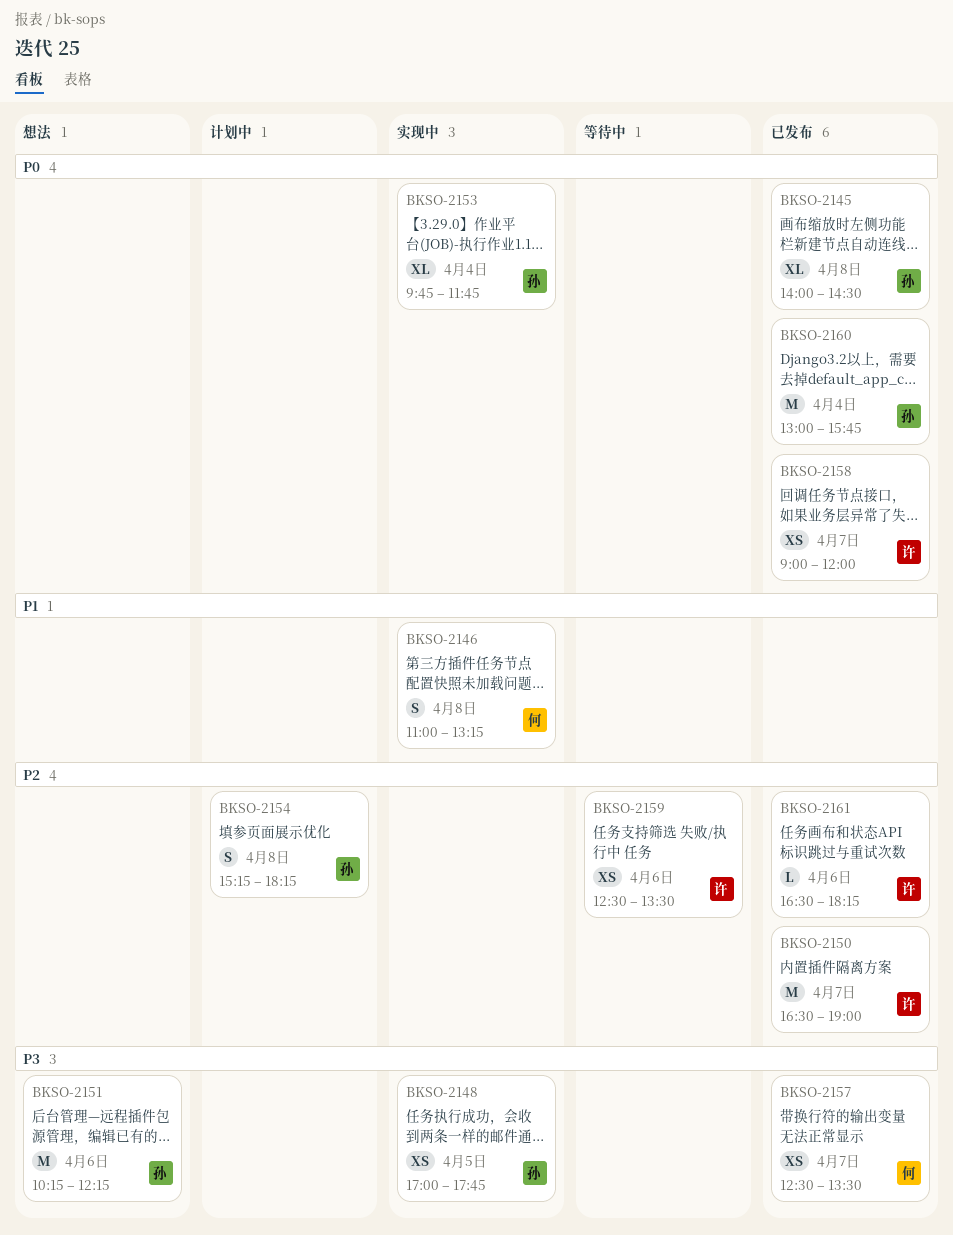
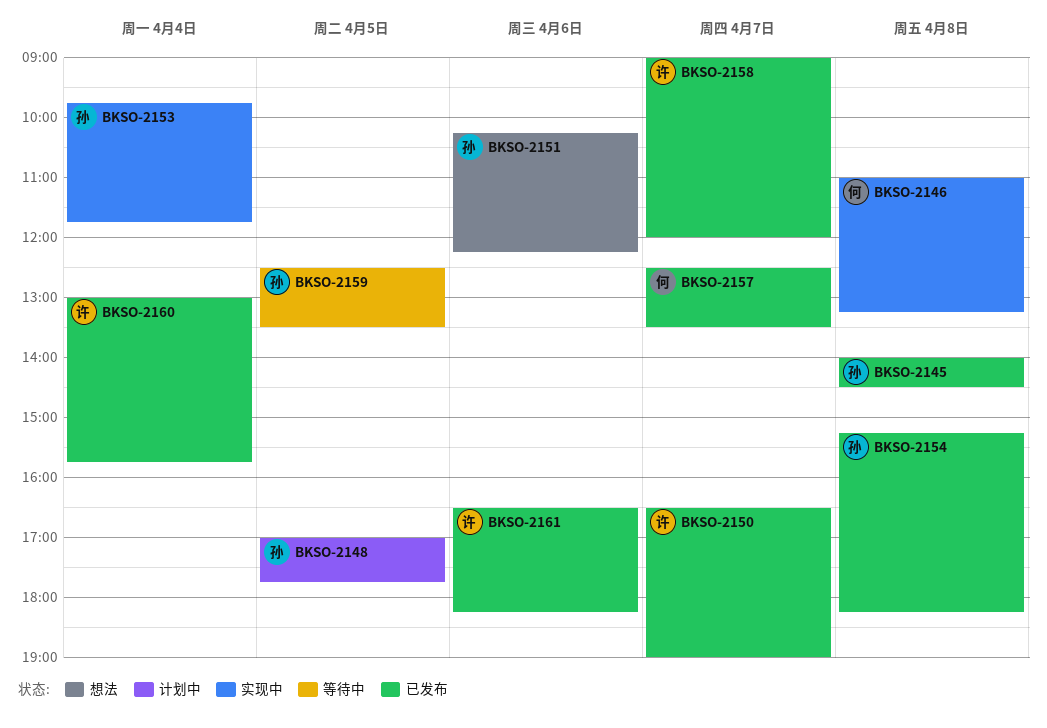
BKSO-2148, status: 实现中 -> 计划中
BKSO-2154, status: 计划中 -> 已发布
BKSO-2159, owner: 许 -> 孙
BKSO-2159, day: Apr 6 -> Apr 5
BKSO-2160, owner: 孙 -> 许

